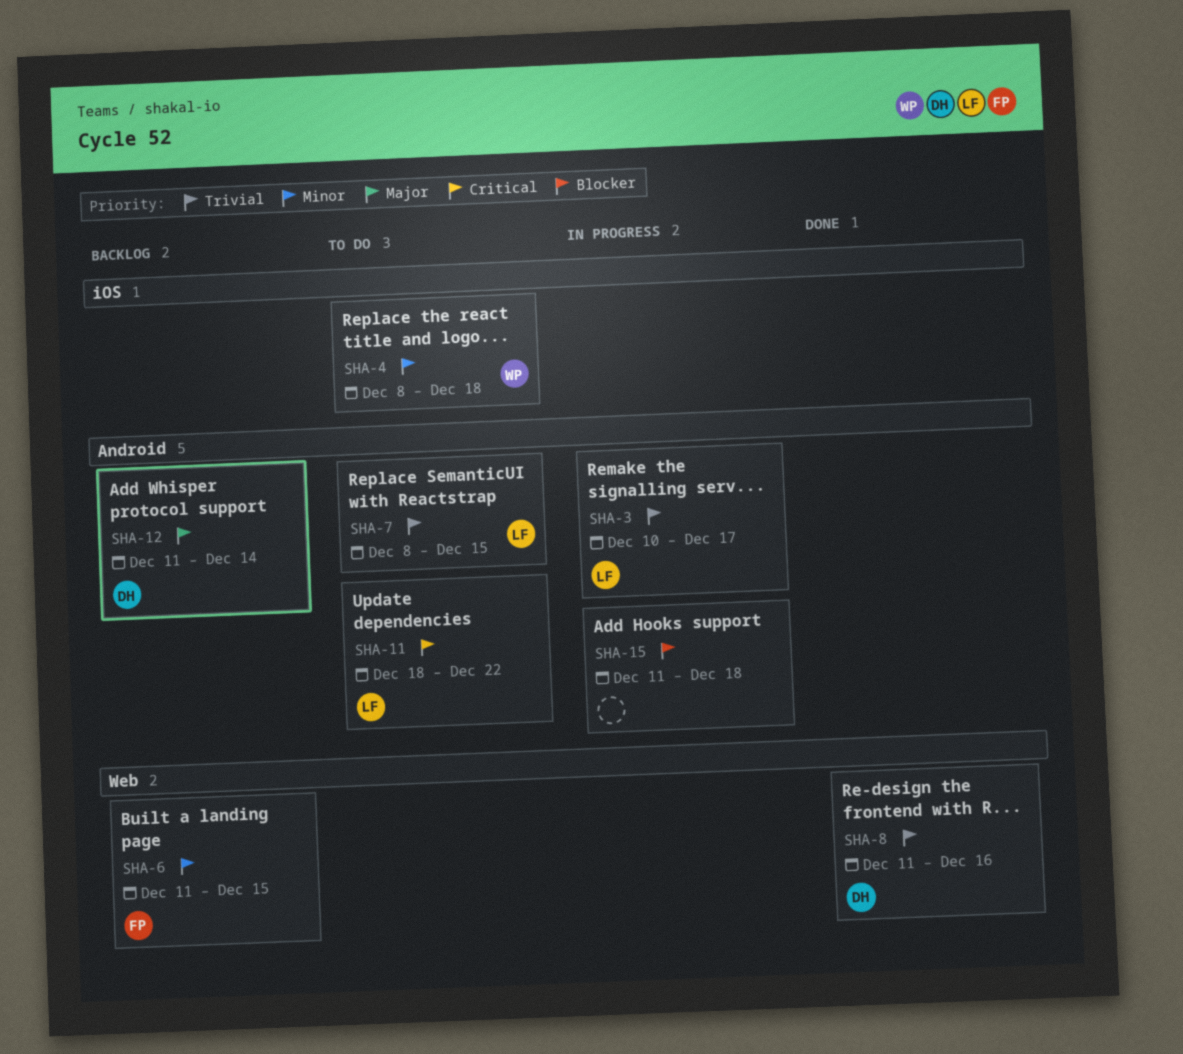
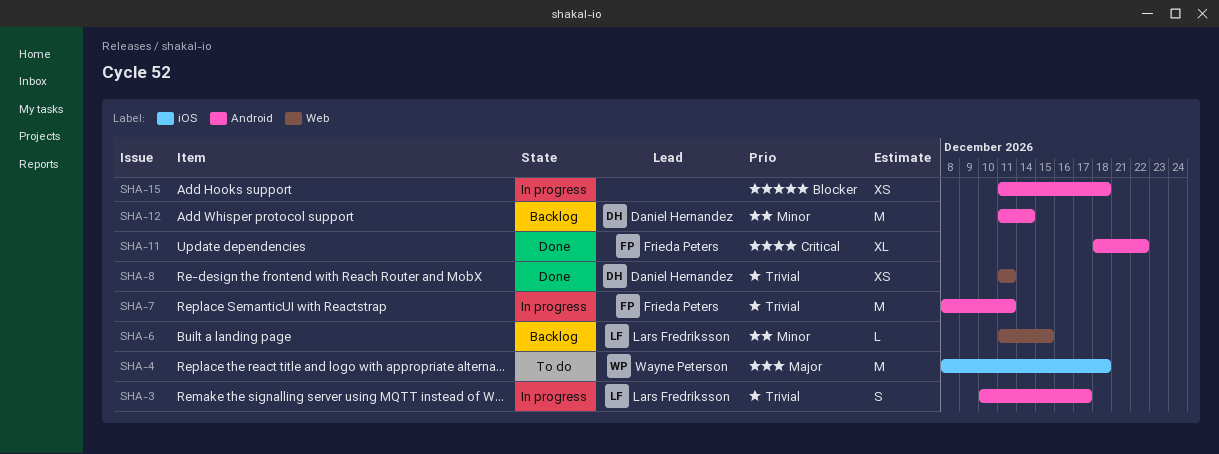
SHA-4, priority: Minor -> Major
SHA-6, owner: Frieda Peters -> Lars Fredriksson
SHA-7, status: To do -> In progress
SHA-7, owner: Lars Fredriksson -> Frieda Peters
SHA-7, due: Dec 15 -> Dec 11
SHA-8, due: Dec 16 -> Dec 11
SHA-11, status: To do -> Done
SHA-11, owner: Lars Fredriksson -> Frieda Peters
SHA-12, priority: Major -> Minor

